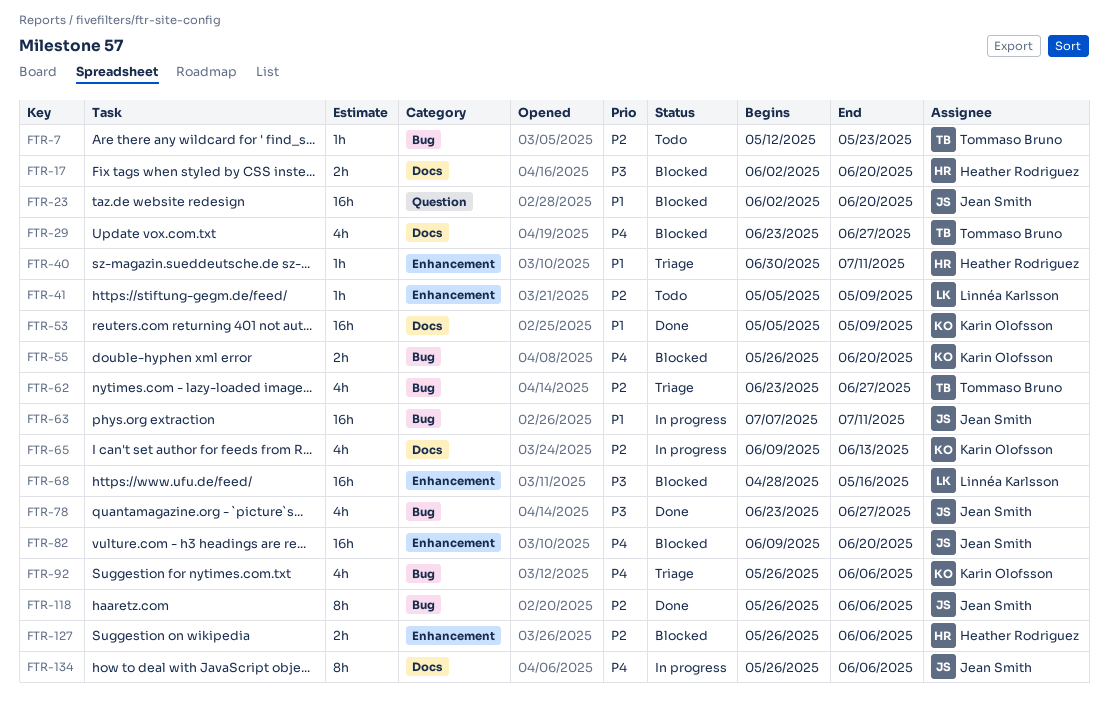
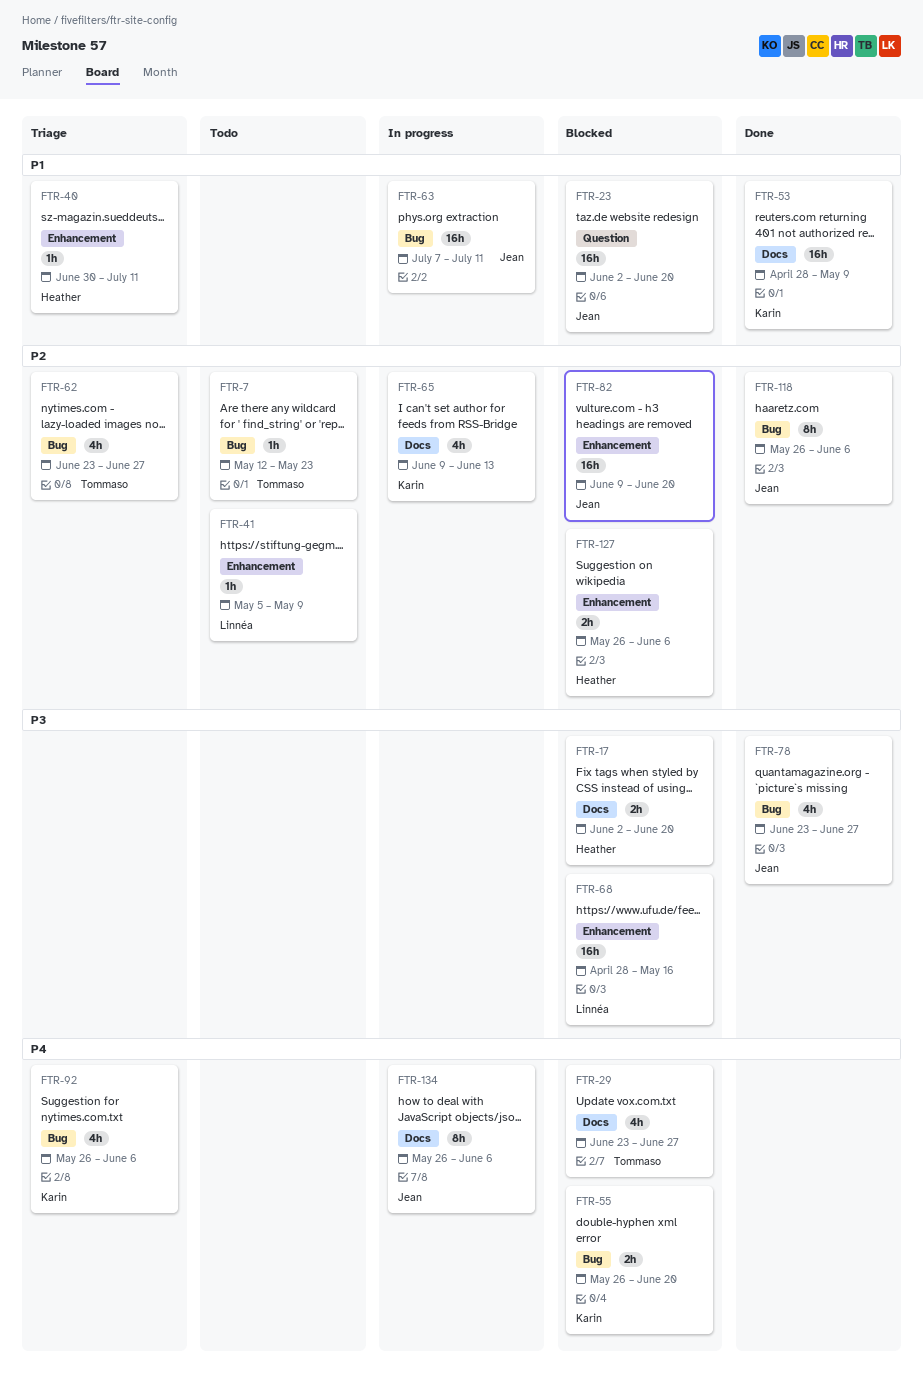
FTR-53, start: May 5 -> Apr 28
FTR-82, priority: P4 -> P2

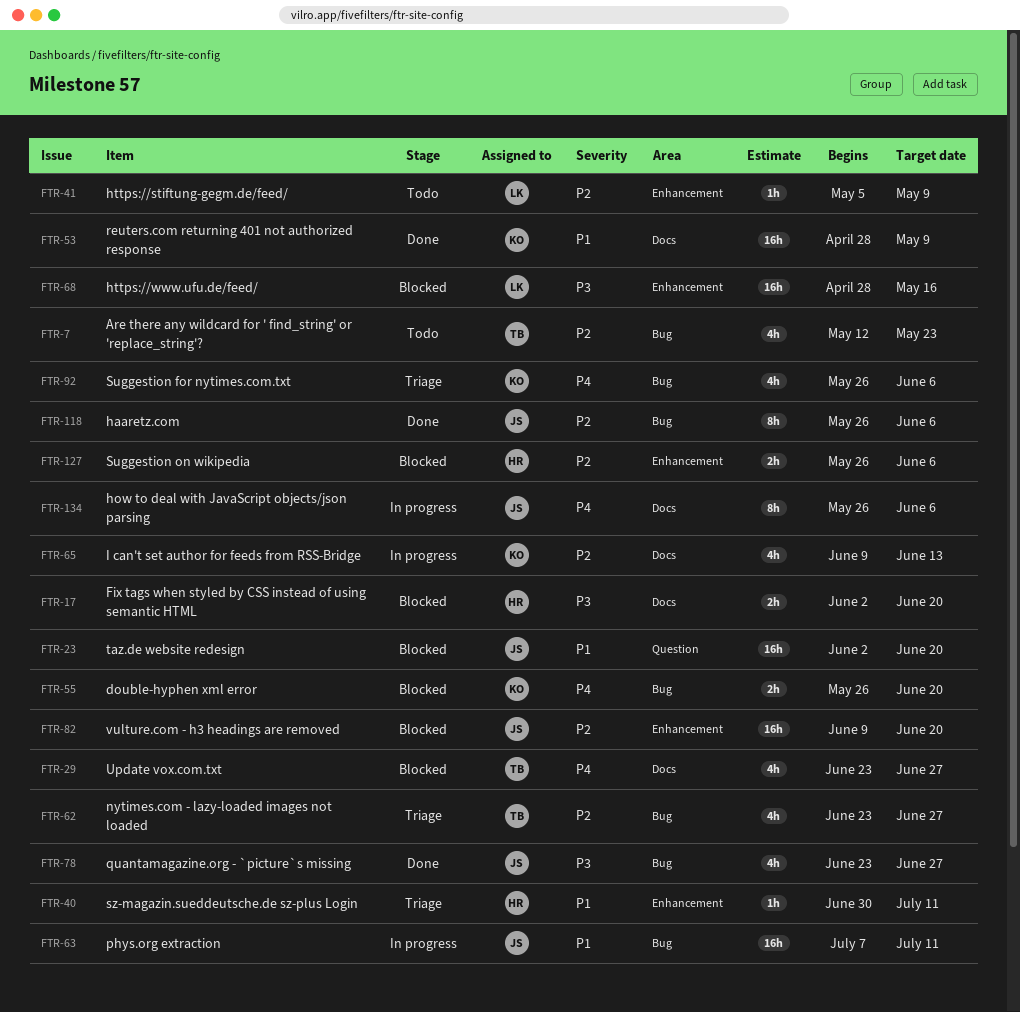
FTR-7, estimate: 1h -> 4h

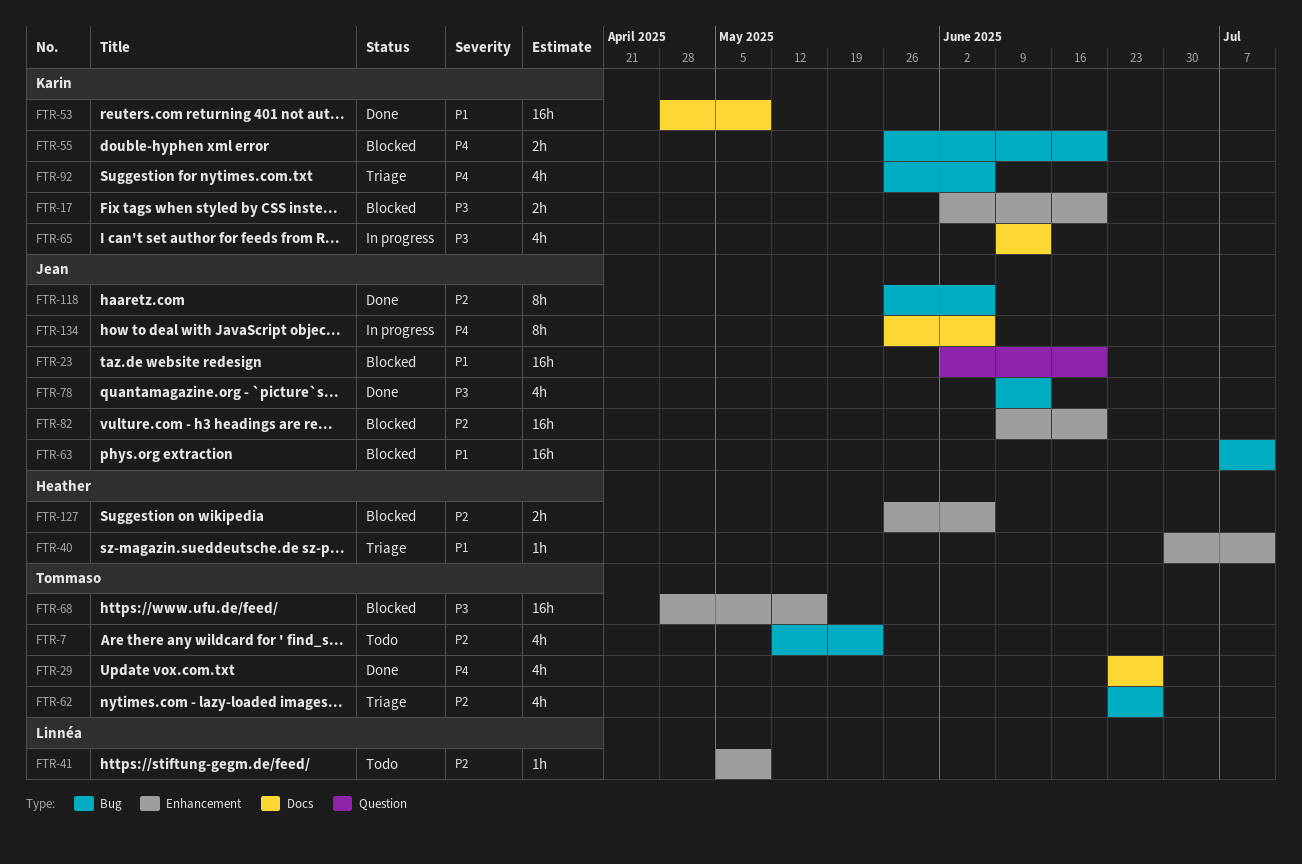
FTR-17, owner: Heather -> Karin
FTR-17, label: Docs -> Enhancement
FTR-29, status: Blocked -> Done
FTR-63, status: In progress -> Blocked
FTR-65, priority: P2 -> P3
FTR-68, owner: Linnéa -> Tommaso
FTR-78, start: Jun 23 -> Jun 9
FTR-78, due: Jun 27 -> Jun 13

